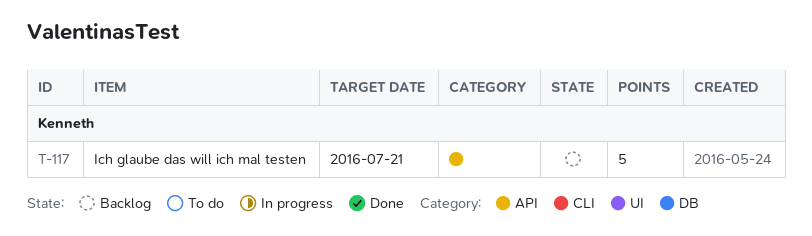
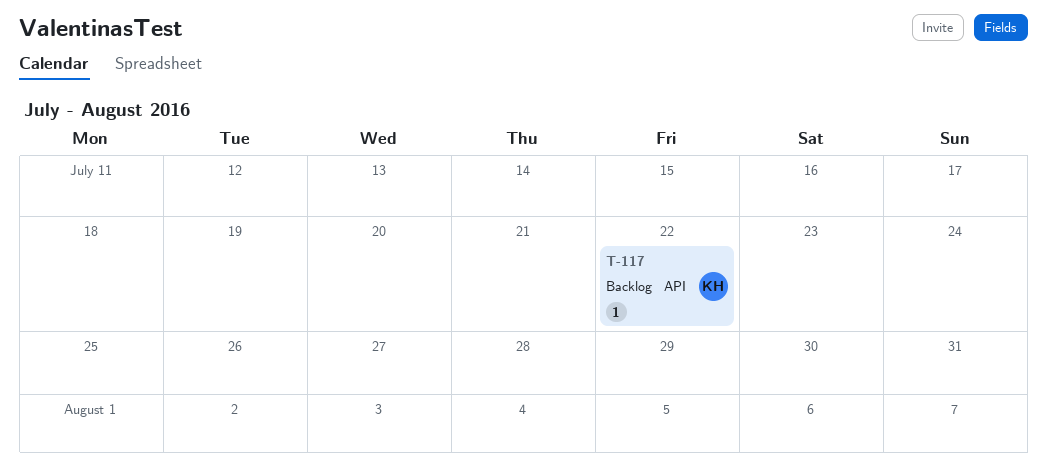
T-117, estimate: 5 -> 1
T-117, due: Jul 21 -> Jul 22

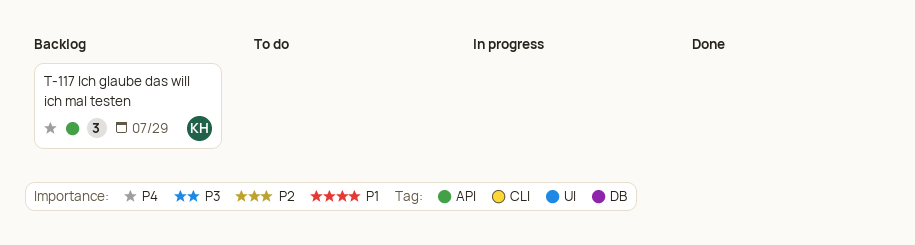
T-117, estimate: 1 -> 3
T-117, due: Jul 22 -> Jul 29

